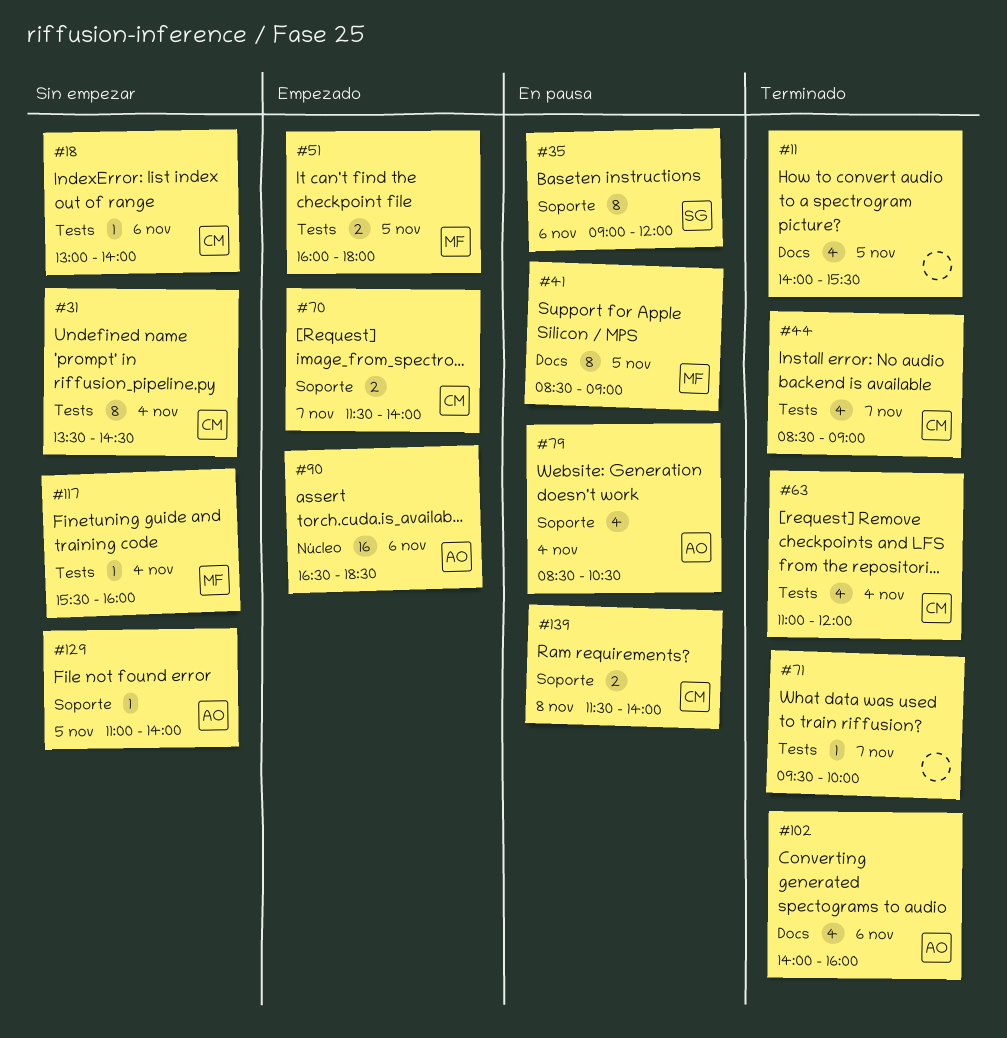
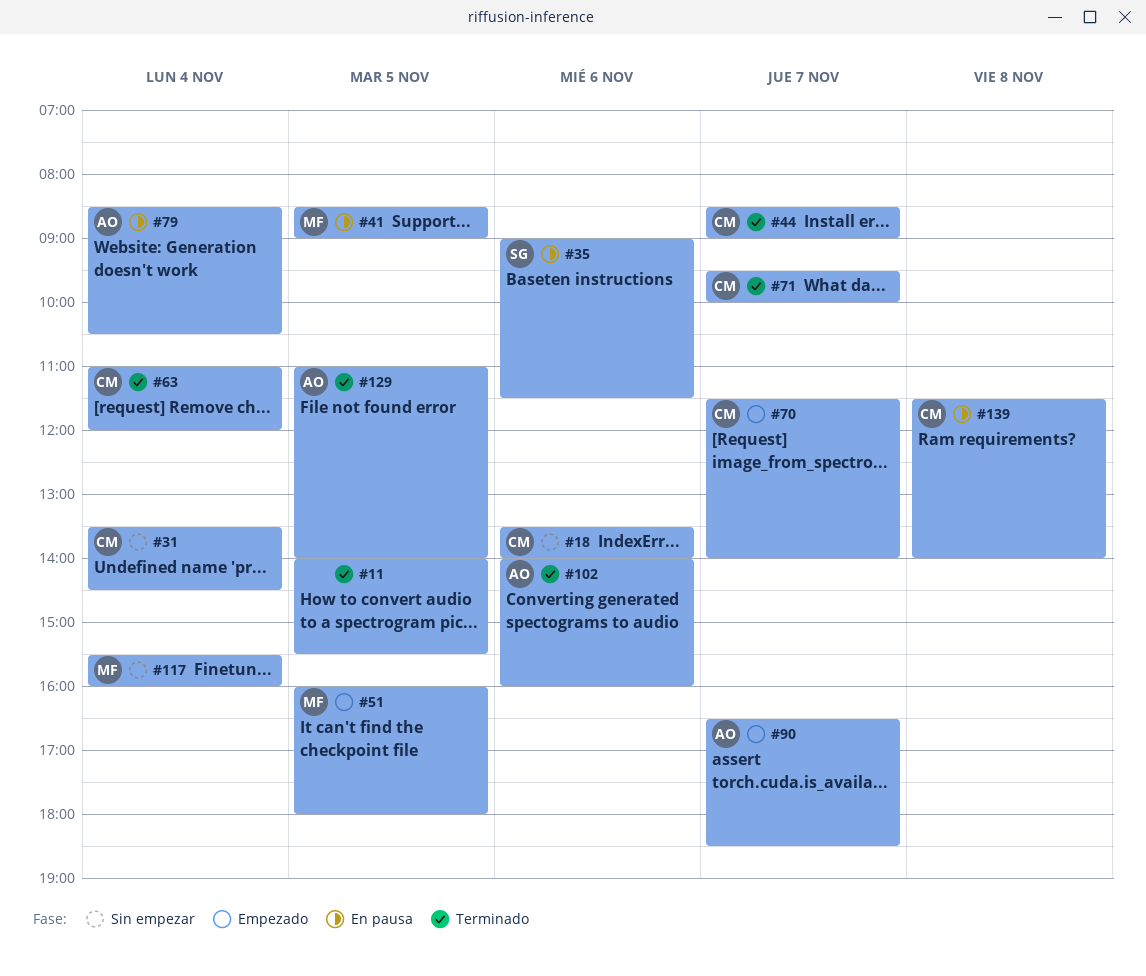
#18, begins: 13:00 -> 13:30
#35, ends: 12:00 -> 11:30
#71, owner: none -> CM
#90, day: Nov 6 -> Nov 7
#129, status: Sin empezar -> Terminado

